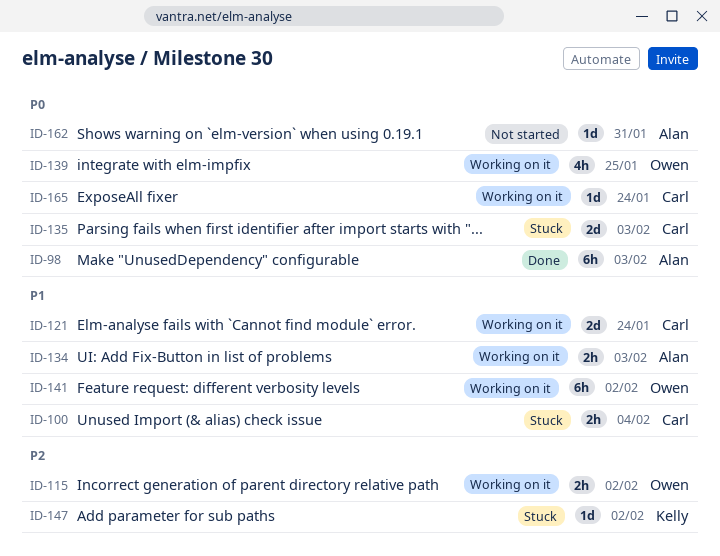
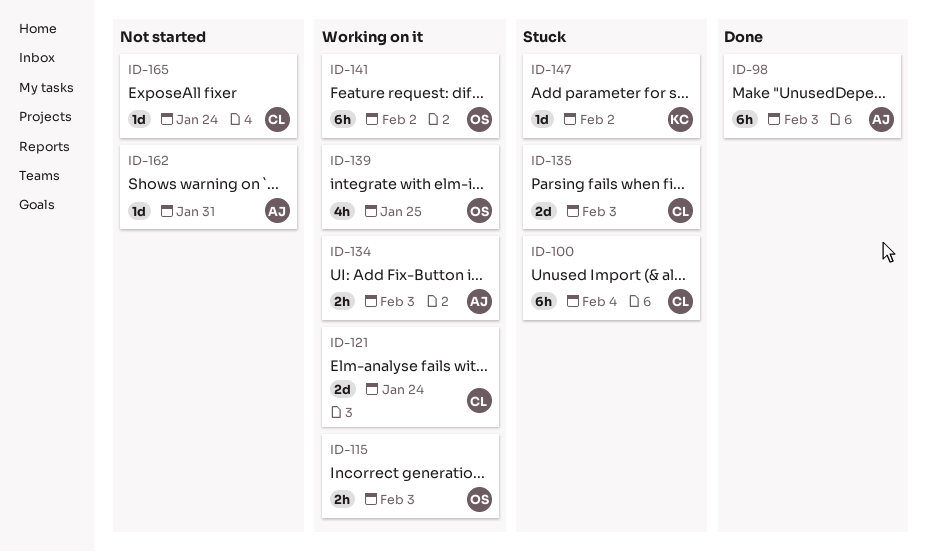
ID-100, estimate: 2h -> 6h
ID-115, due: Feb 2 -> Feb 3
ID-165, status: Working on it -> Not started

